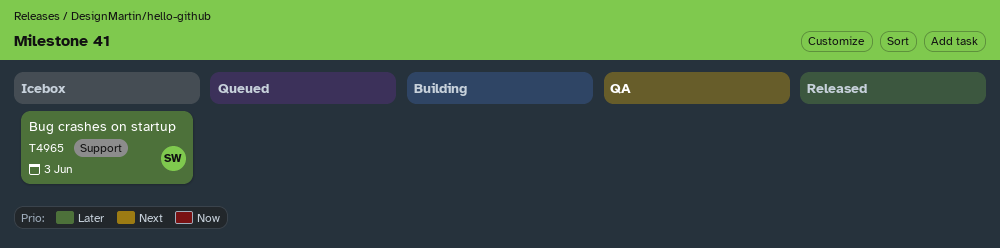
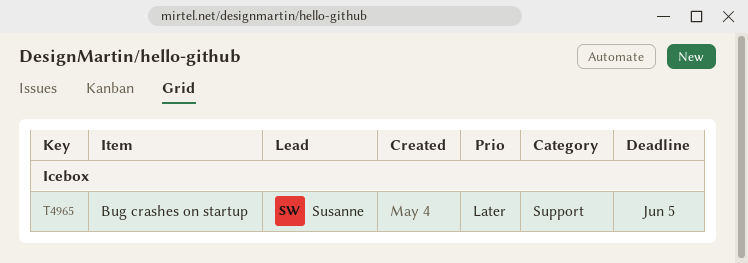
T4965, due: Jun 3 -> Jun 5

